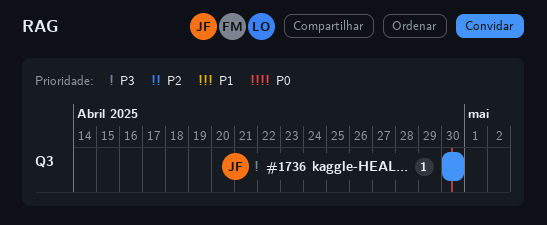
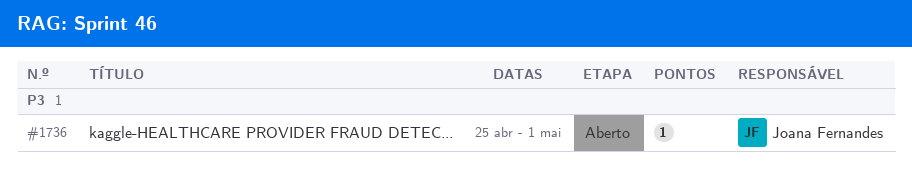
#1736, start: Apr 30 -> Apr 25
#1736, due: Apr 30 -> May 1

